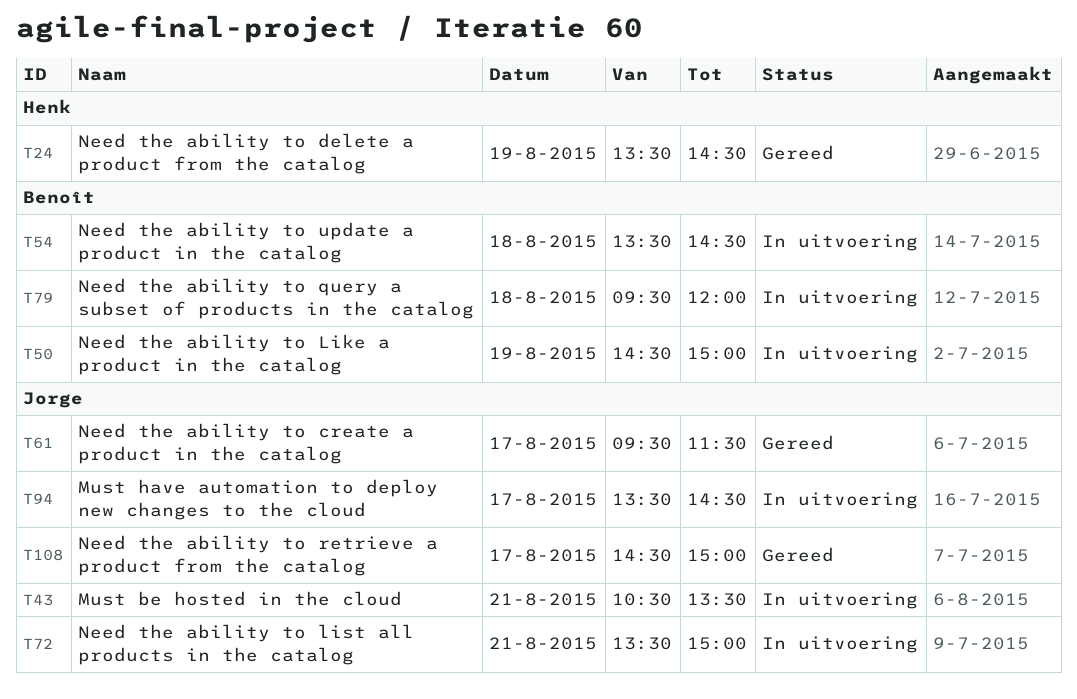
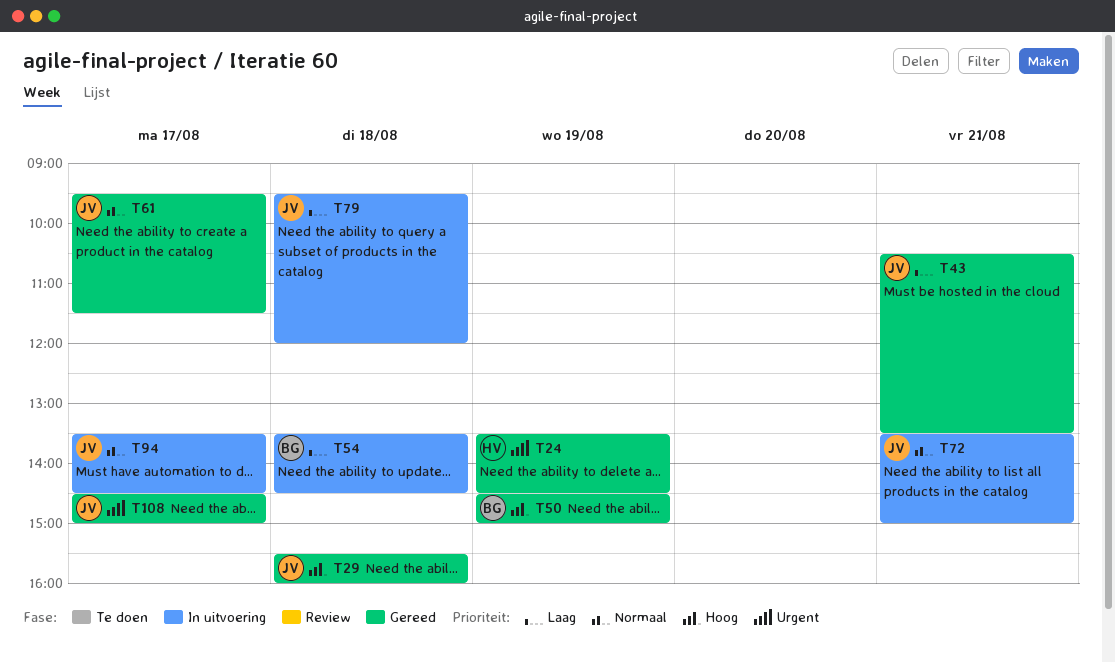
T29: none -> present
T43, status: In uitvoering -> Gereed
T50, status: In uitvoering -> Gereed
T79, owner: Benoît -> Jorge

